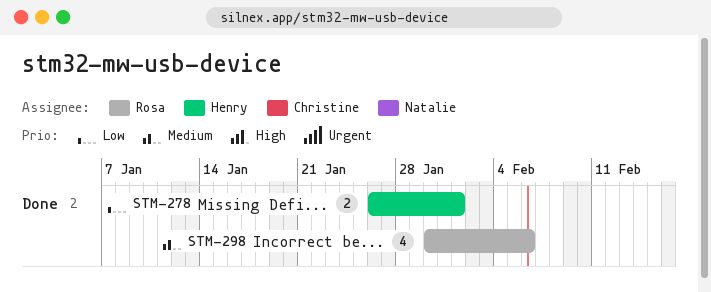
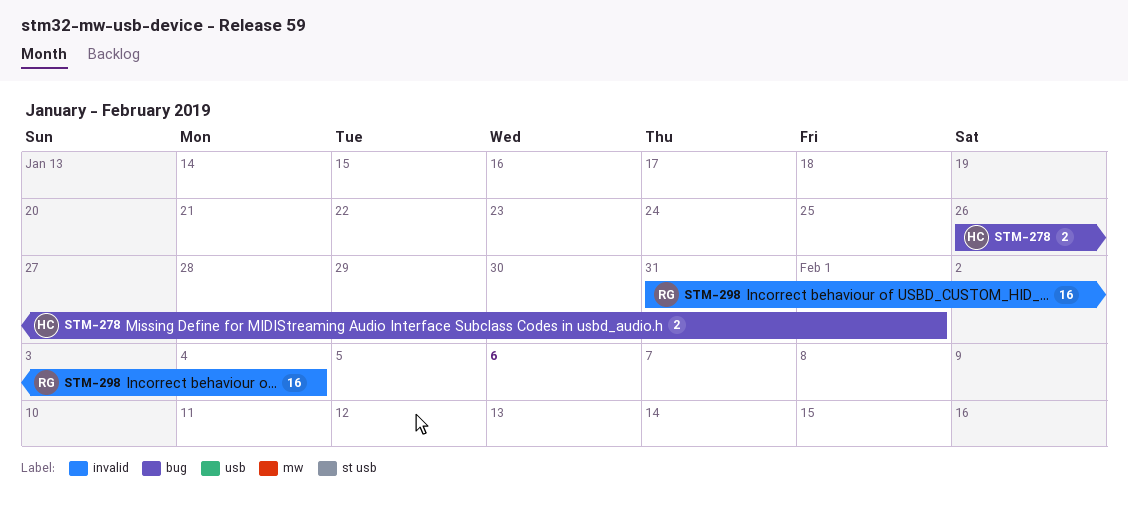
STM-298, estimate: 4 -> 16
STM-298, start: Jan 30 -> Jan 31
STM-298, due: Feb 6 -> Feb 4

